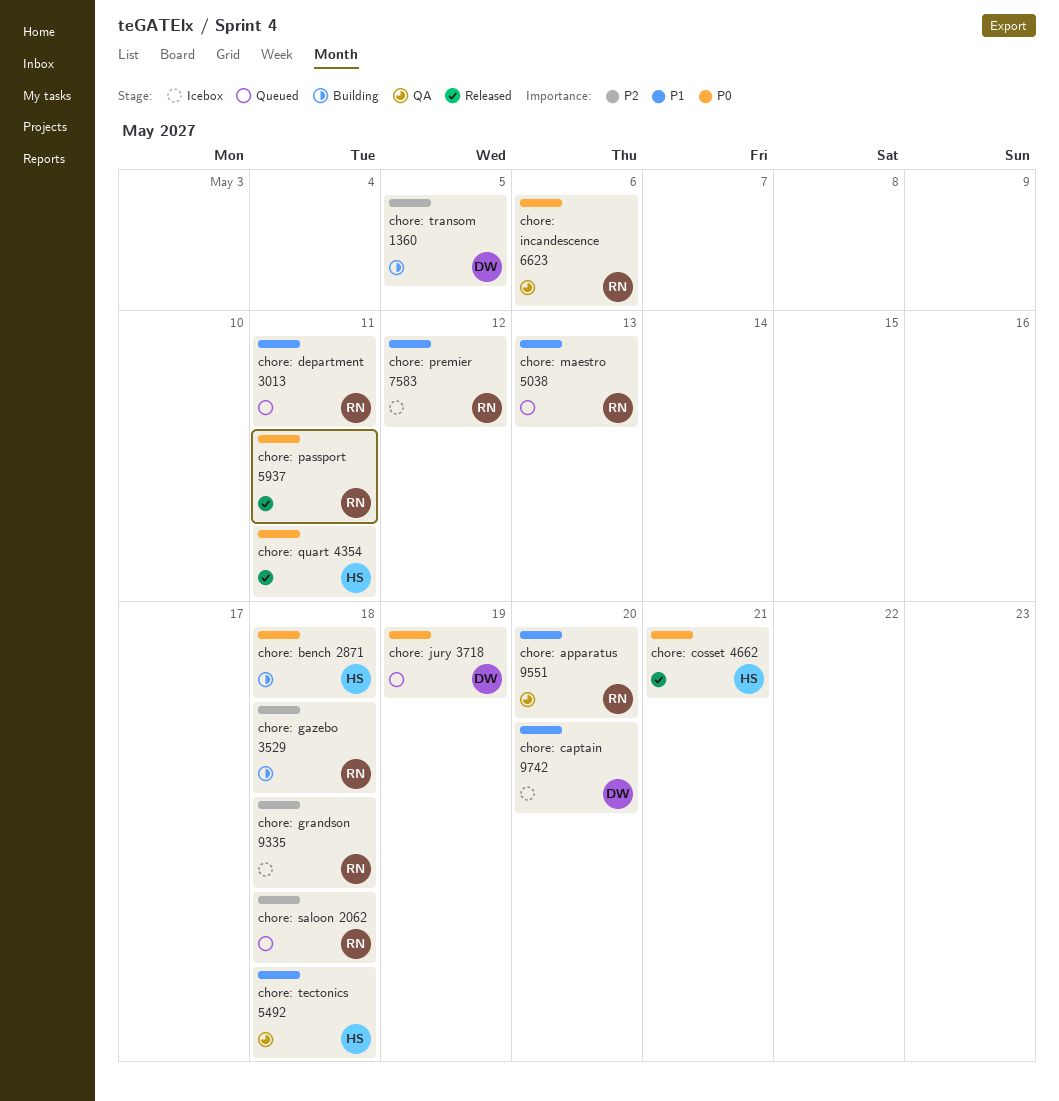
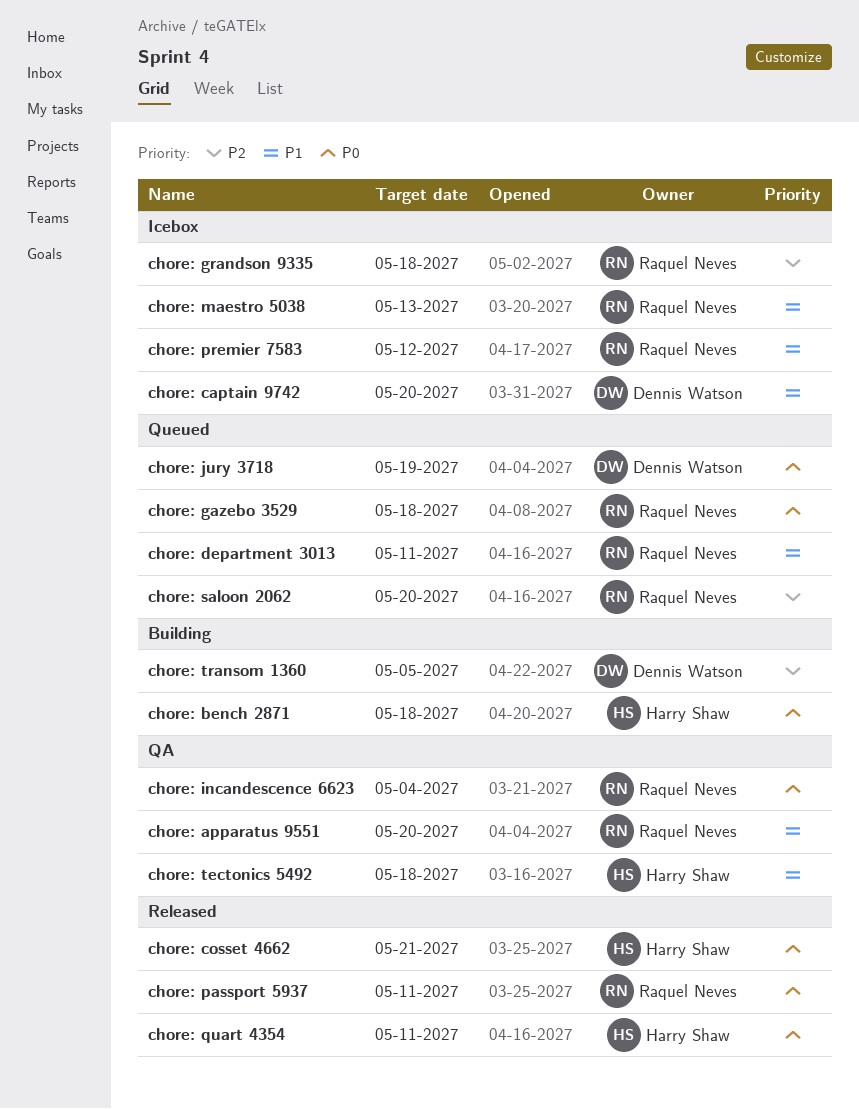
chore: gazebo 3529, status: Building -> Queued
chore: gazebo 3529, priority: P2 -> P0
chore: incandescence 6623, due: May 6 -> May 4
chore: maestro 5038, status: Queued -> Icebox
chore: saloon 2062, due: May 18 -> May 20

